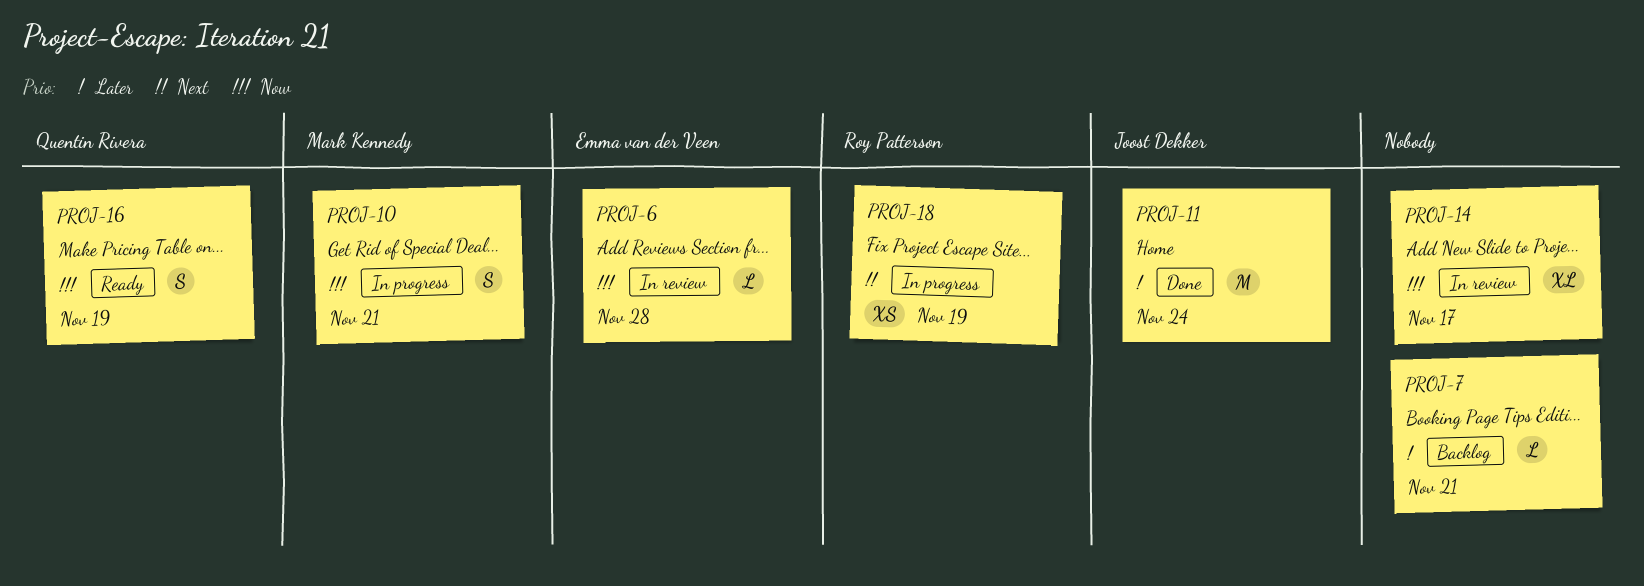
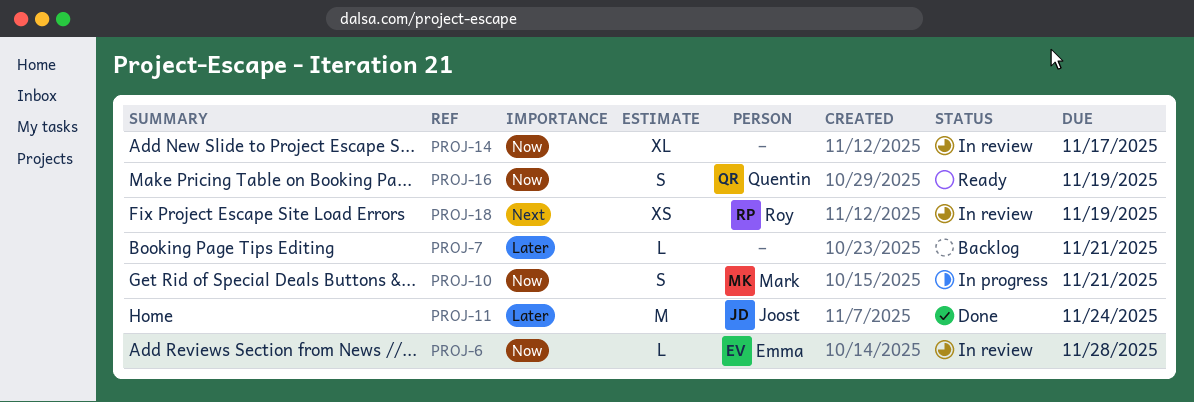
PROJ-18, status: In progress -> In review

